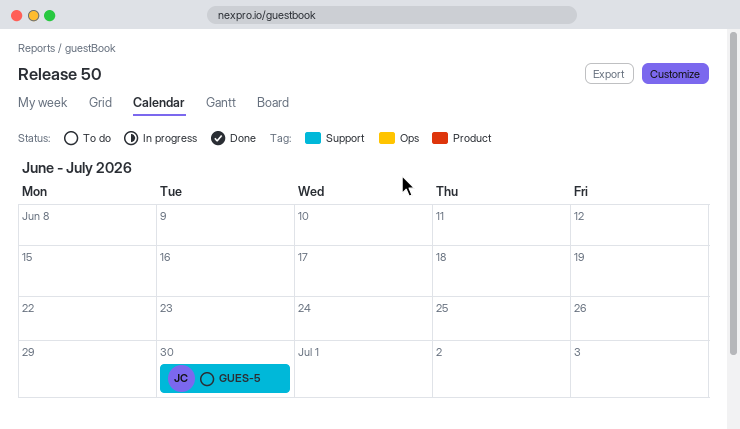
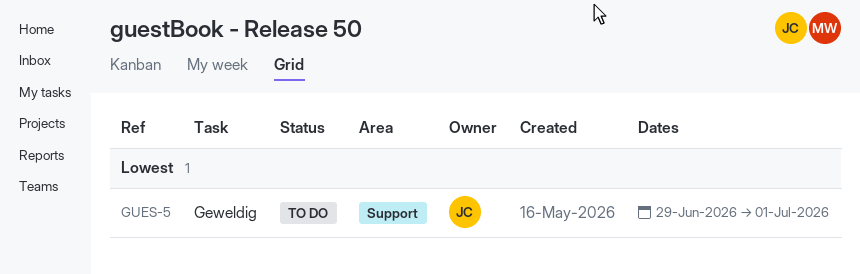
GUES-5, start: Jun 30 -> Jun 29
GUES-5, due: Jun 30 -> Jul 1

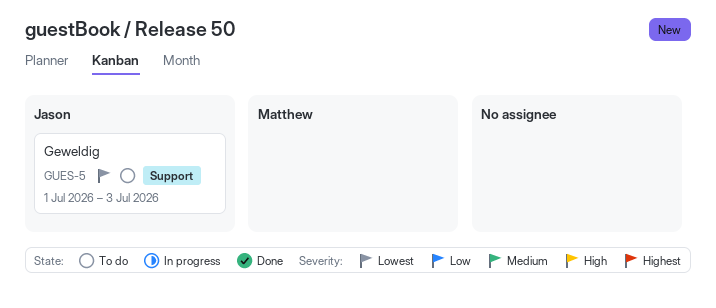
GUES-5, start: Jun 29 -> Jul 1
GUES-5, due: Jul 1 -> Jul 3

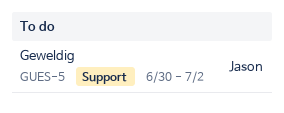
GUES-5, start: Jul 1 -> Jun 30
GUES-5, due: Jul 3 -> Jul 2

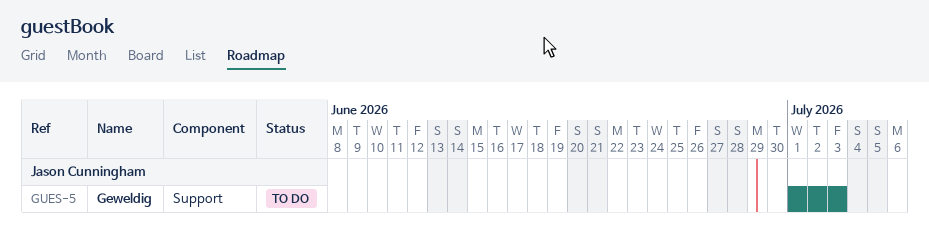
GUES-5, start: Jun 30 -> Jul 1
GUES-5, due: Jul 2 -> Jul 3

